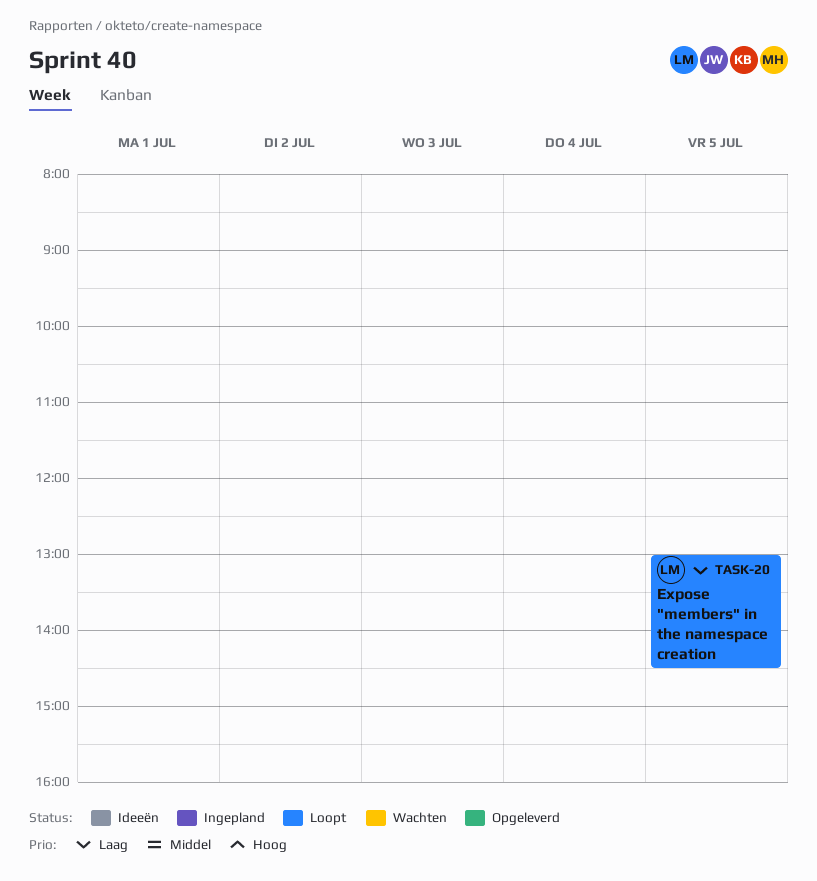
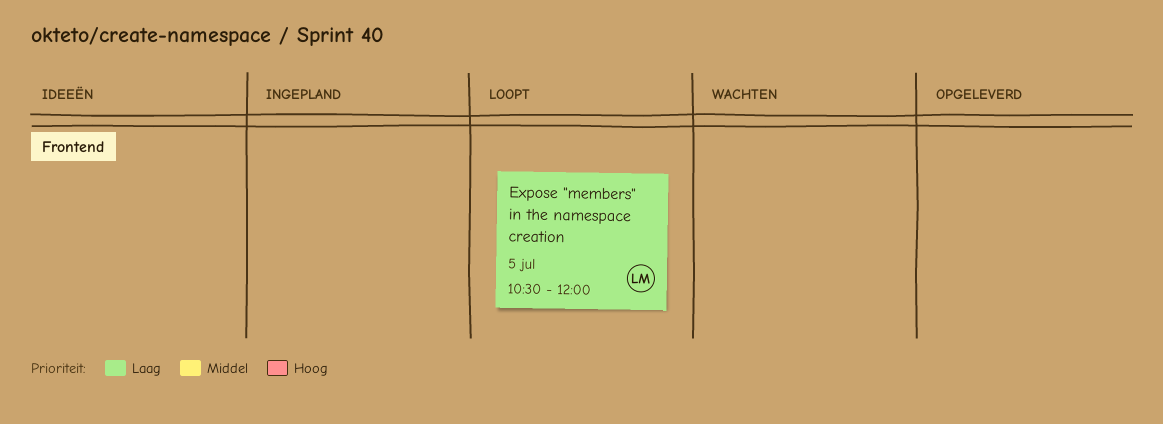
Expose "members" in the namespace creation, begins: 13:00 -> 10:30
Expose "members" in the namespace creation, ends: 14:30 -> 12:00

